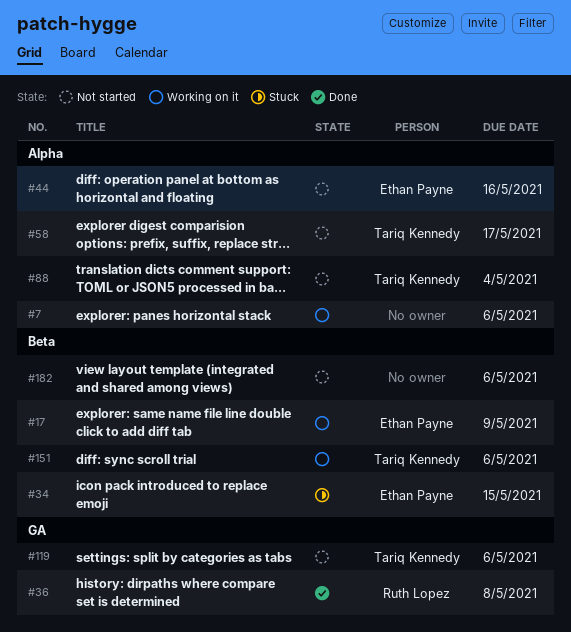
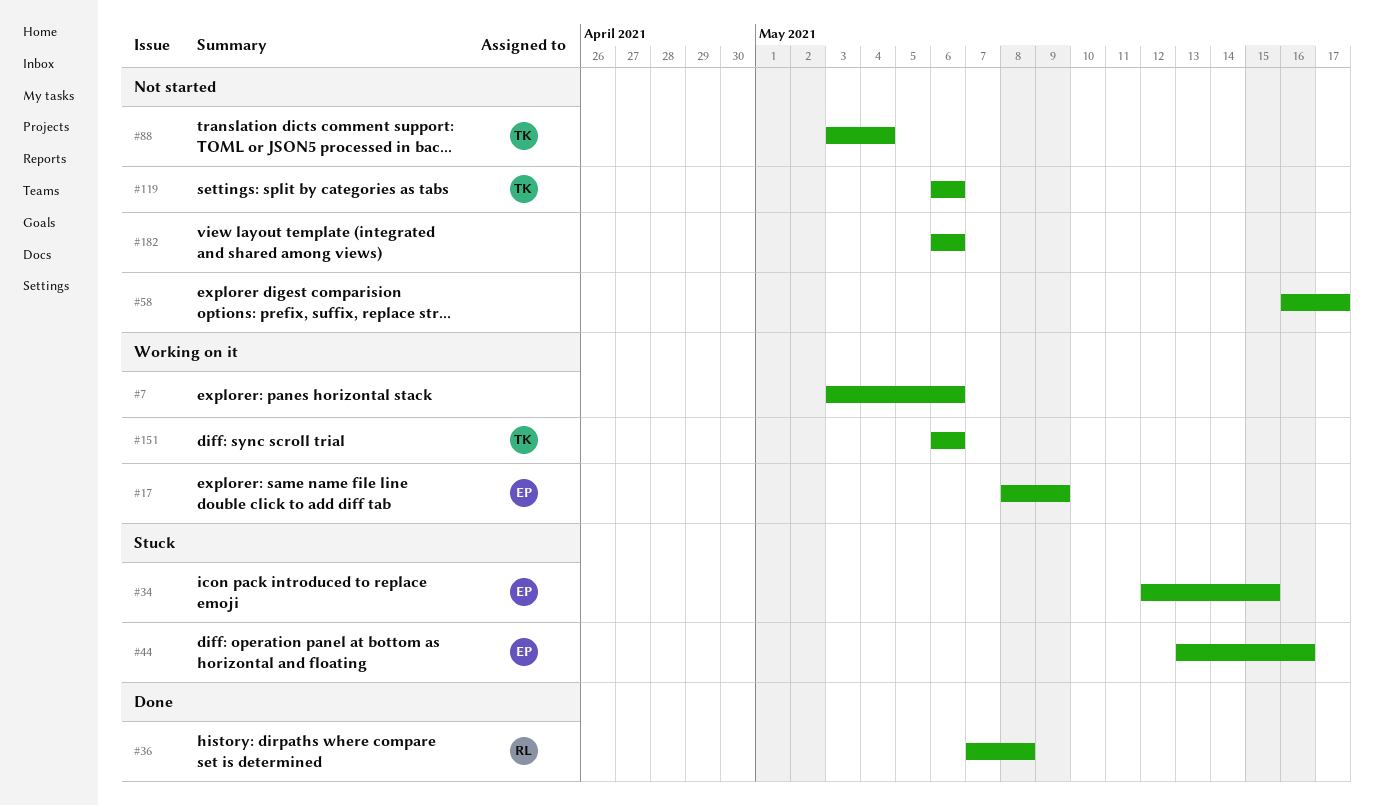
#44, status: Not started -> Stuck
#58, owner: Tariq Kennedy -> none

